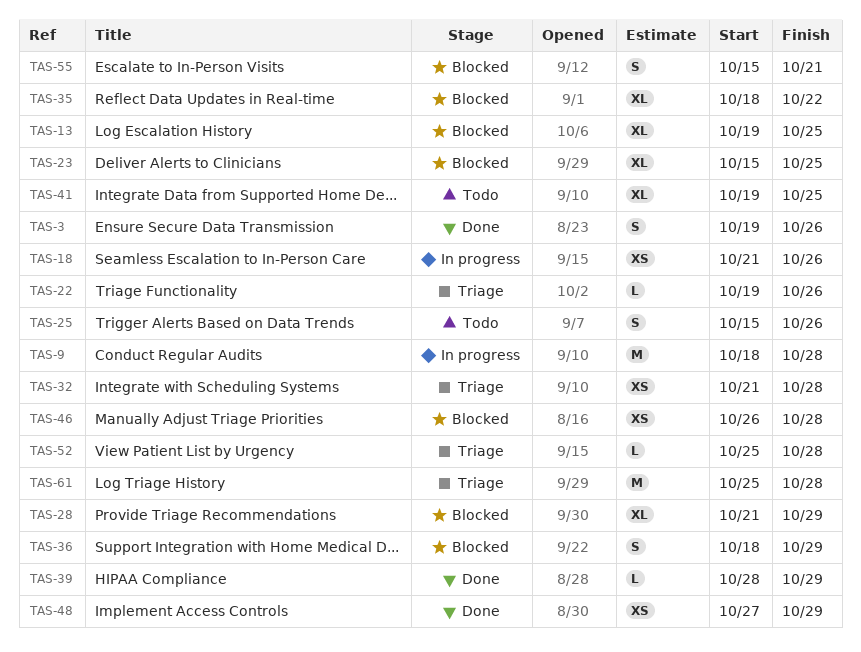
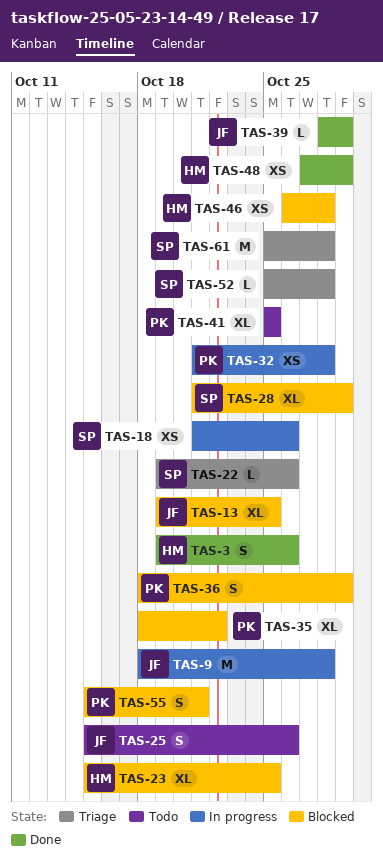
TAS-32, status: Triage -> In progress
TAS-41, start: Oct 19 -> Oct 25

